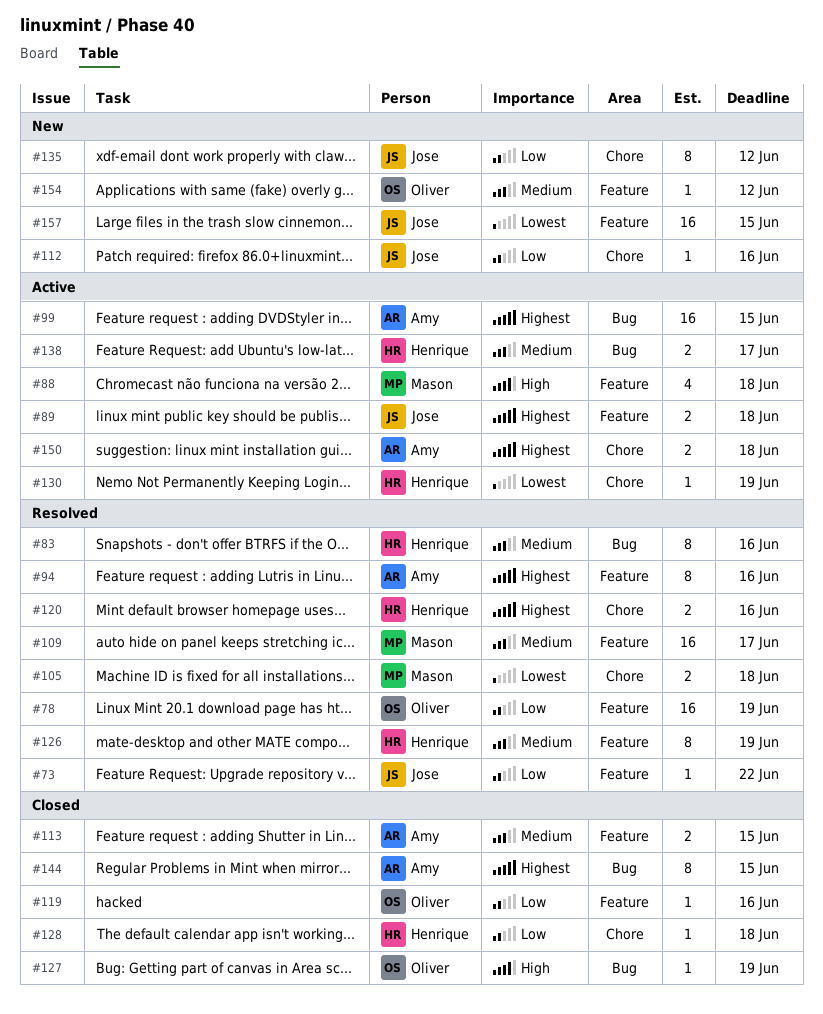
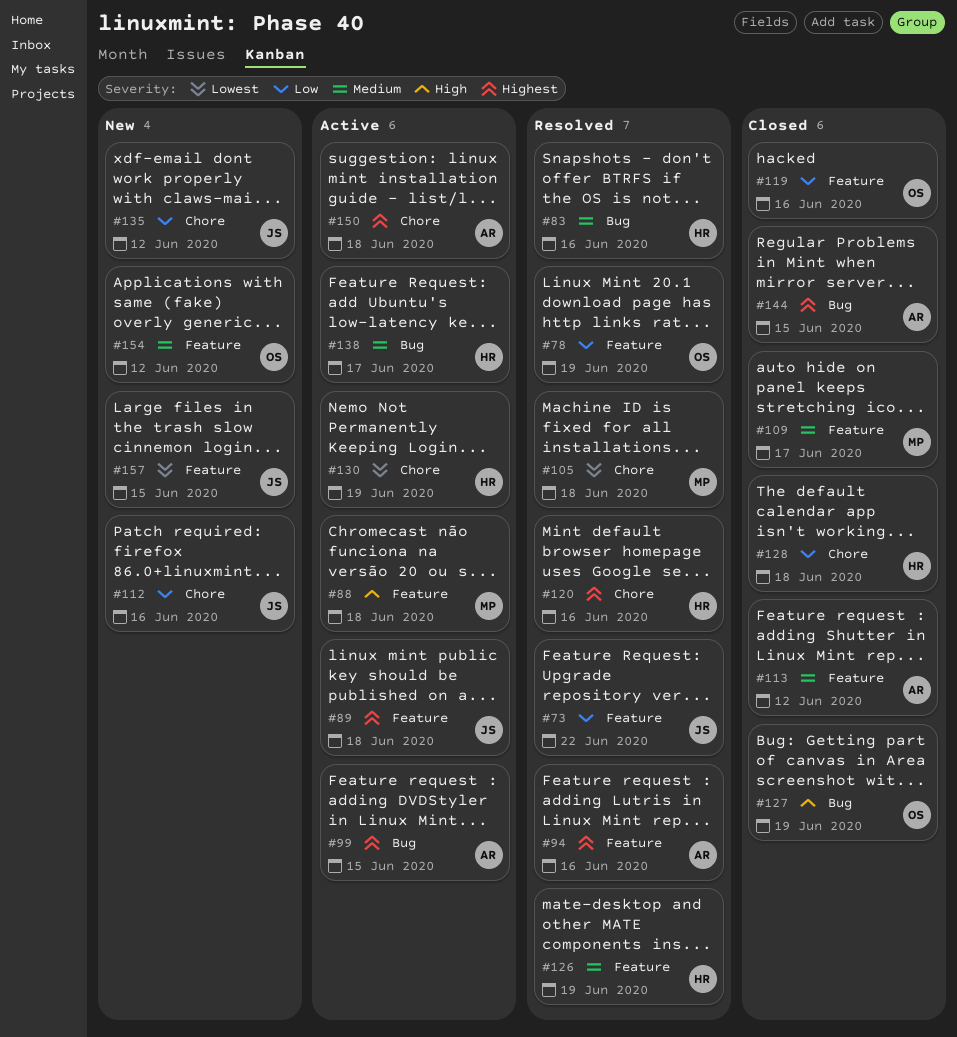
#109, status: Resolved -> Closed
#113, due: Jun 15 -> Jun 12

